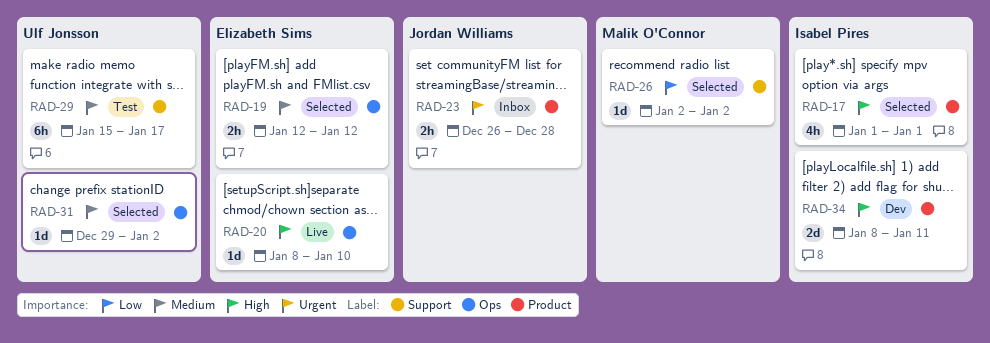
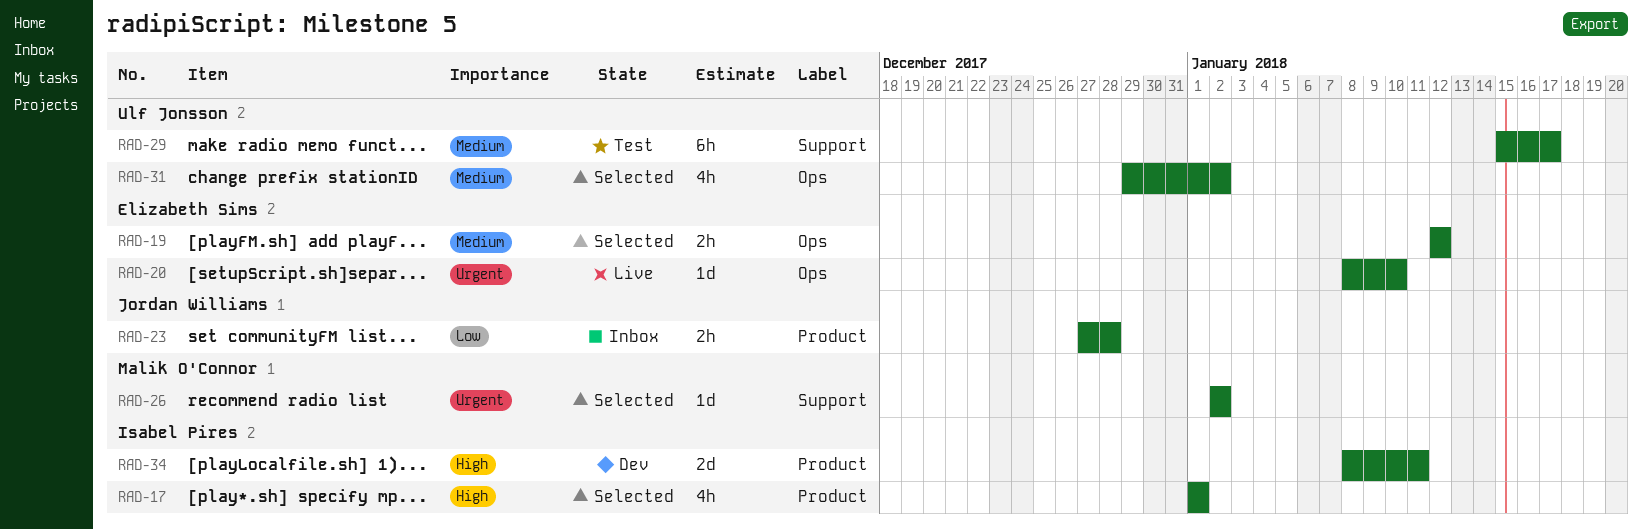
RAD-20, priority: High -> Urgent
RAD-23, priority: Urgent -> Low
RAD-23, start: Dec 26 -> Dec 27
RAD-26, priority: Low -> Urgent
RAD-31, estimate: 1d -> 4h

